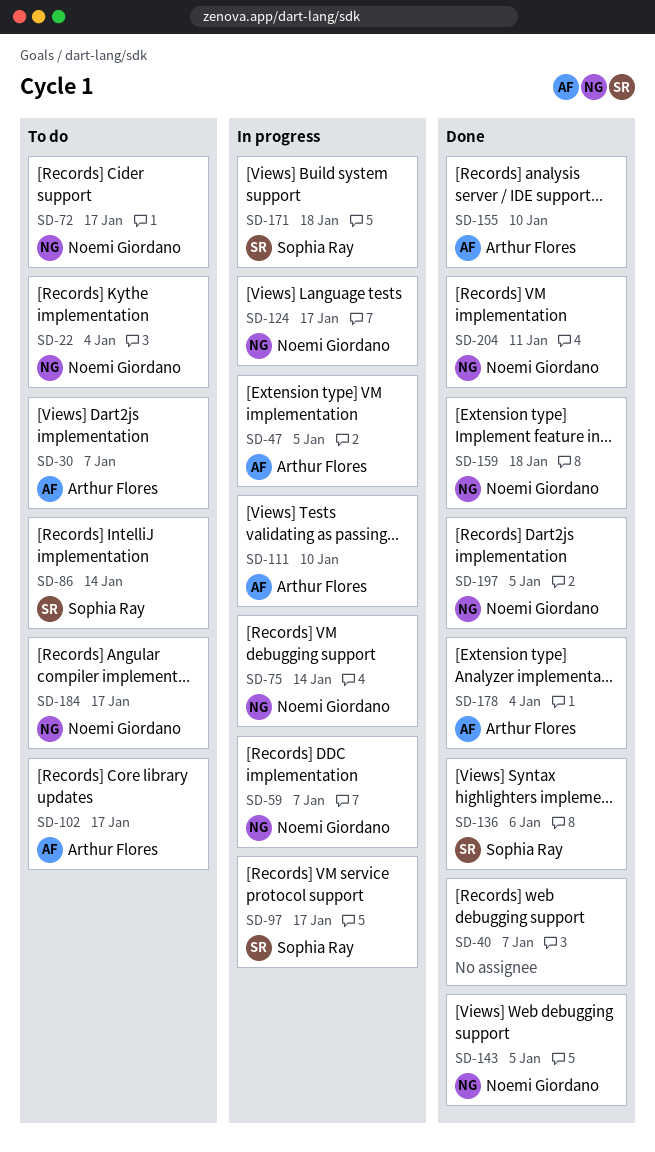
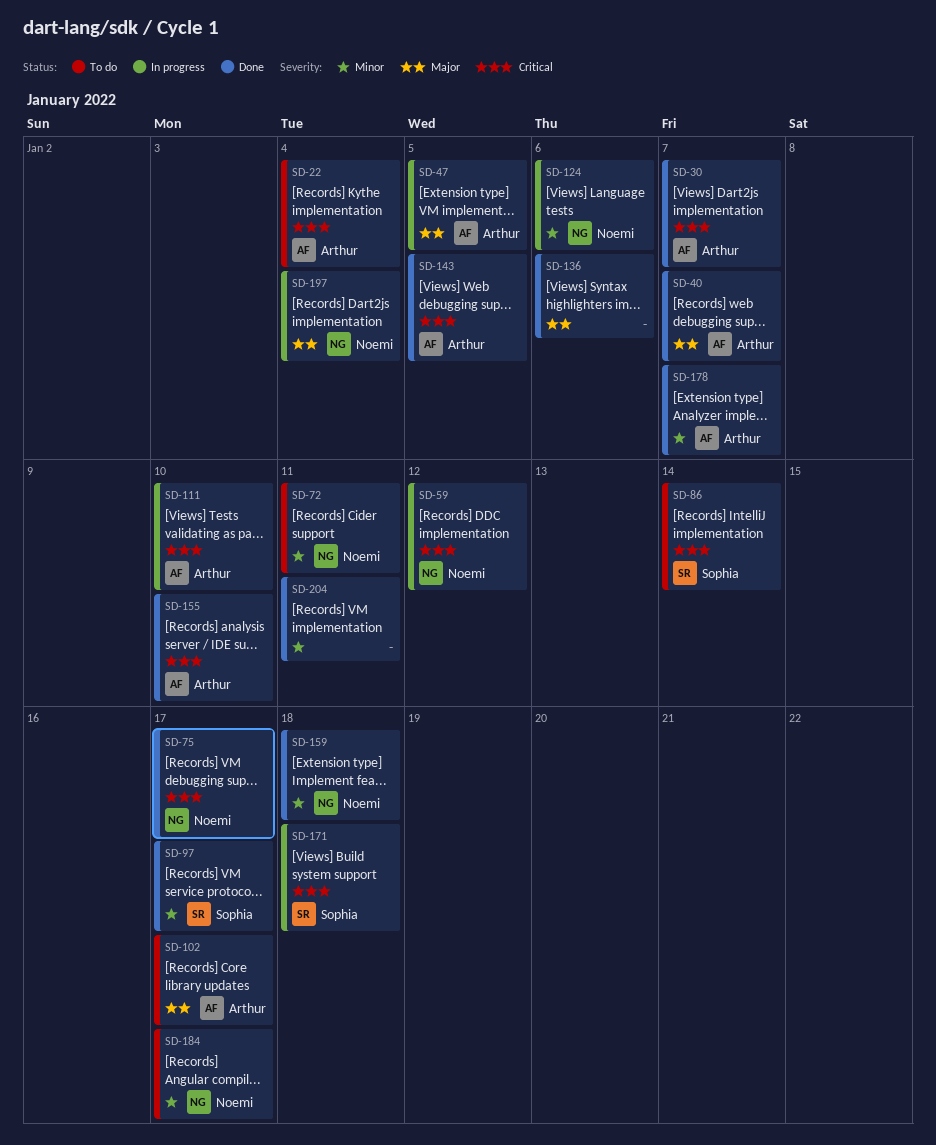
SD-22, owner: Noemi Giordano -> Arthur Flores
SD-30, status: To do -> Done
SD-40, owner: none -> Arthur Flores
SD-59, due: Jan 7 -> Jan 12
SD-72, due: Jan 17 -> Jan 11
SD-75, status: In progress -> Done
SD-75, due: Jan 14 -> Jan 17
SD-97, status: In progress -> Done
SD-124, due: Jan 17 -> Jan 6
SD-136, owner: Sophia Ray -> none
SD-143, owner: Noemi Giordano -> Arthur Flores
SD-178, due: Jan 4 -> Jan 7
SD-197, status: Done -> In progress
SD-197, due: Jan 5 -> Jan 4
SD-204, owner: Noemi Giordano -> none

